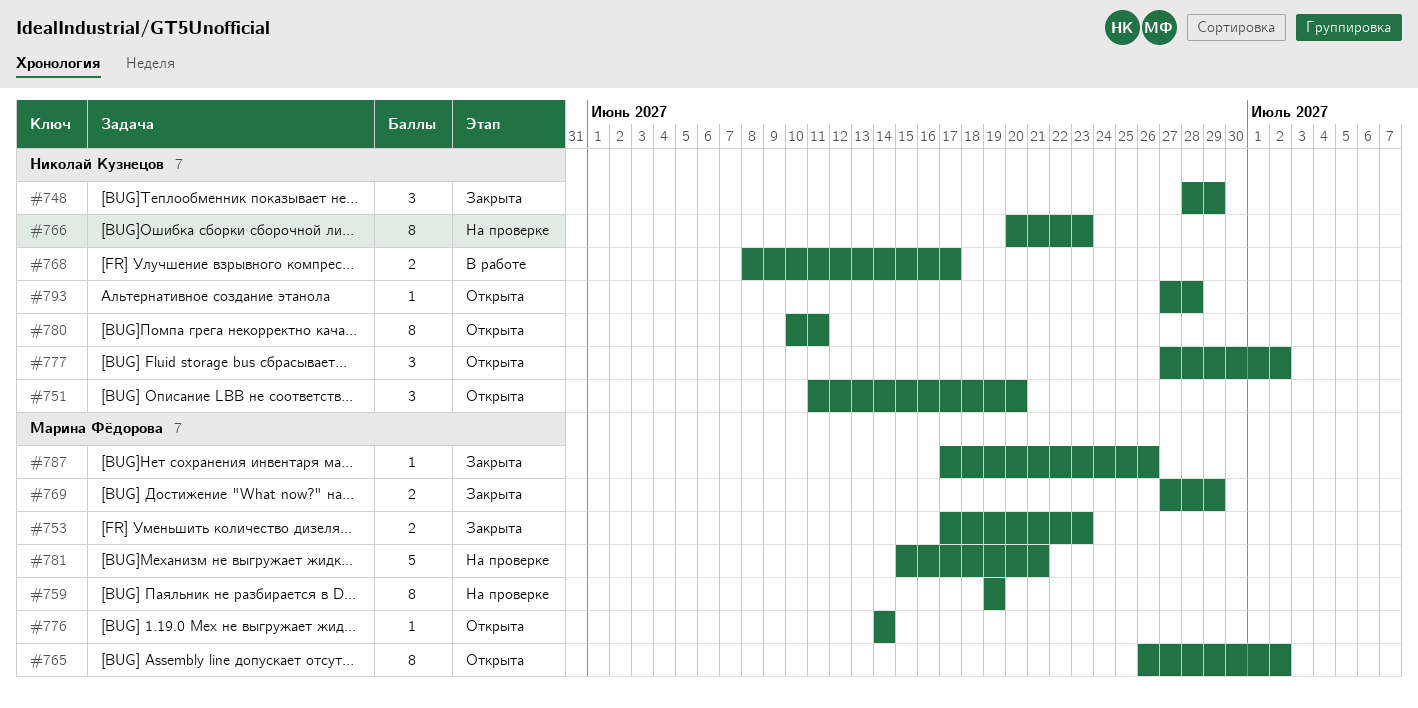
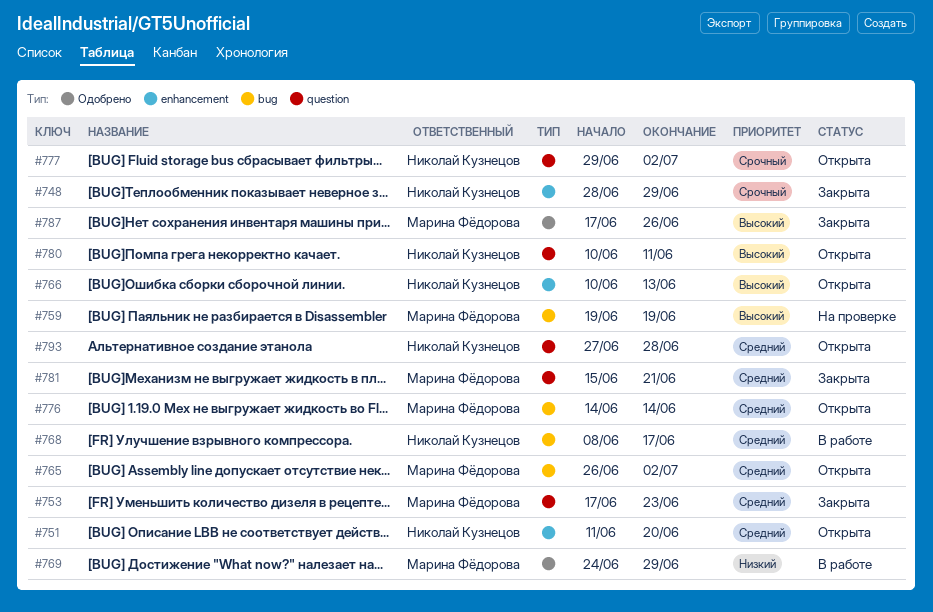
#766, status: На проверке -> Открыта
#766, start: Jun 20 -> Jun 10
#766, due: Jun 23 -> Jun 13
#769, status: Закрыта -> В работе
#769, start: Jun 27 -> Jun 24
#777, start: Jun 27 -> Jun 29
#781, status: На проверке -> Закрыта

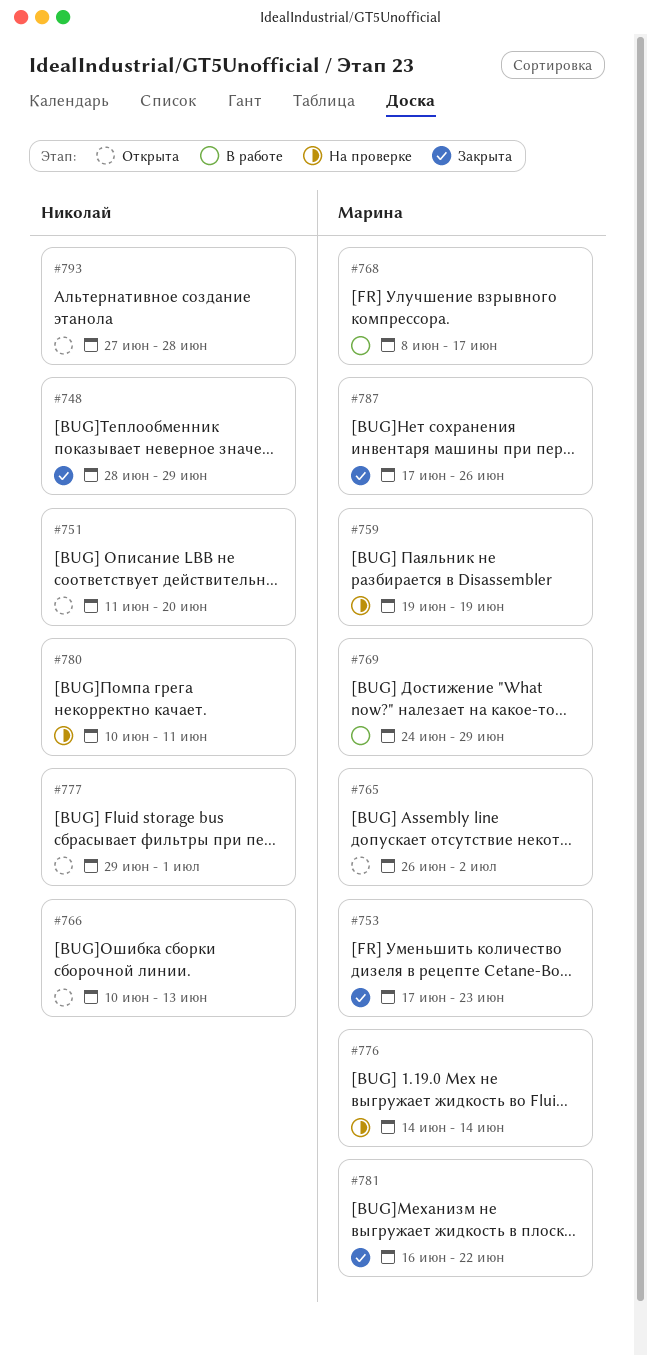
#768, owner: Николай Кузнецов -> Марина Фёдорова
#776, status: Открыта -> На проверке
#777, due: Jul 2 -> Jul 1
#780, status: Открыта -> На проверке
#781, start: Jun 15 -> Jun 16
#781, due: Jun 21 -> Jun 22

